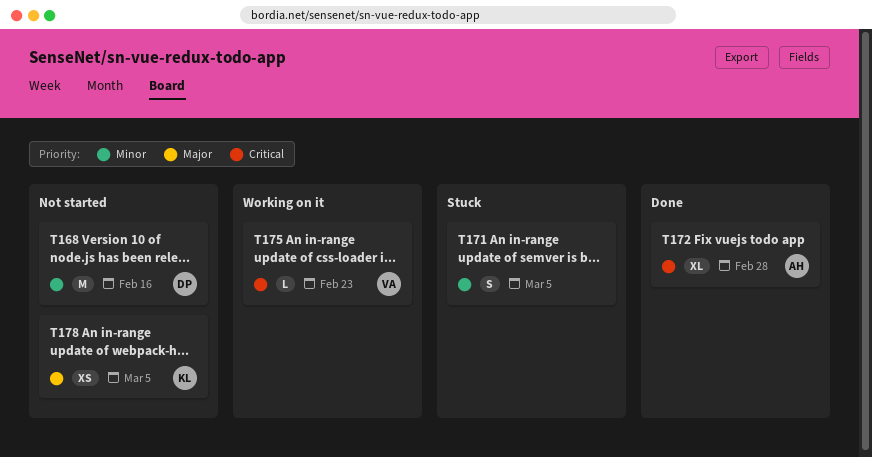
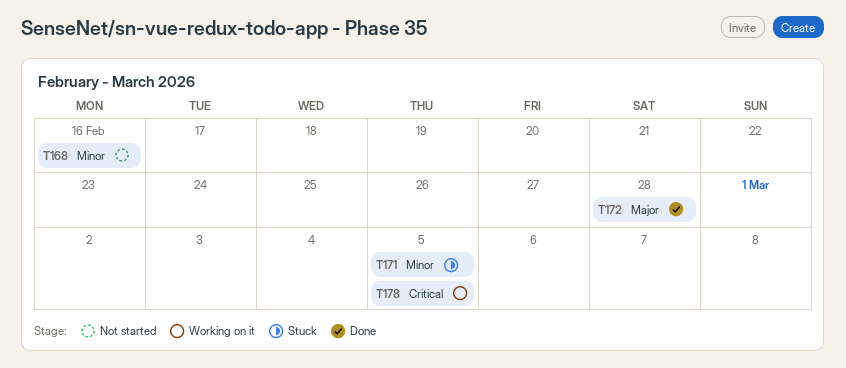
T172, priority: Critical -> Major
T175: present -> none
T178, status: Not started -> Working on it
T178, priority: Major -> Critical

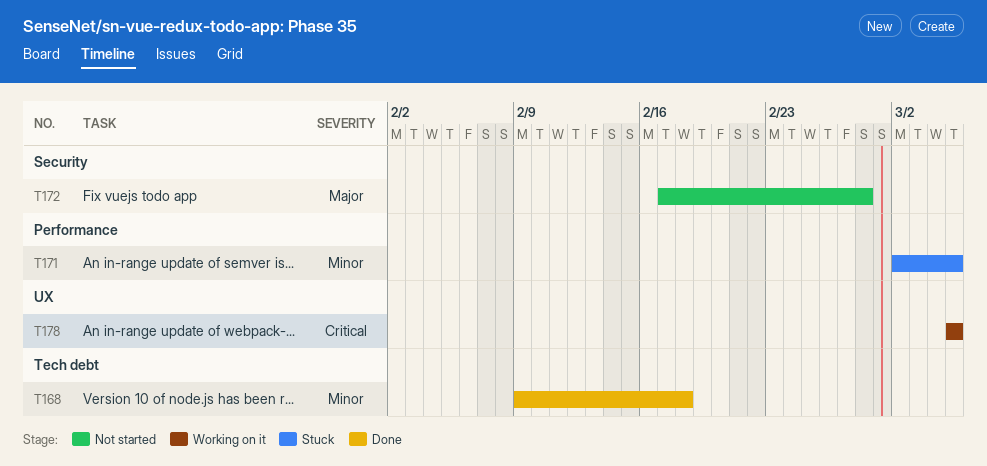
T168, status: Not started -> Done
T168, due: Feb 16 -> Feb 18
T172, status: Done -> Not started

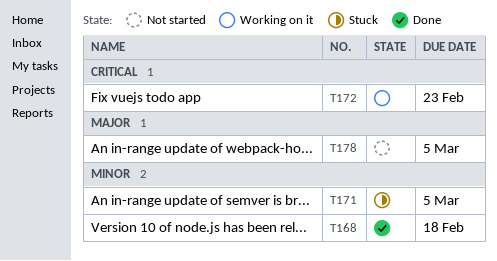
T172, status: Not started -> Working on it
T172, priority: Major -> Critical
T172, due: Feb 28 -> Feb 23
T178, status: Working on it -> Not started
T178, priority: Critical -> Major

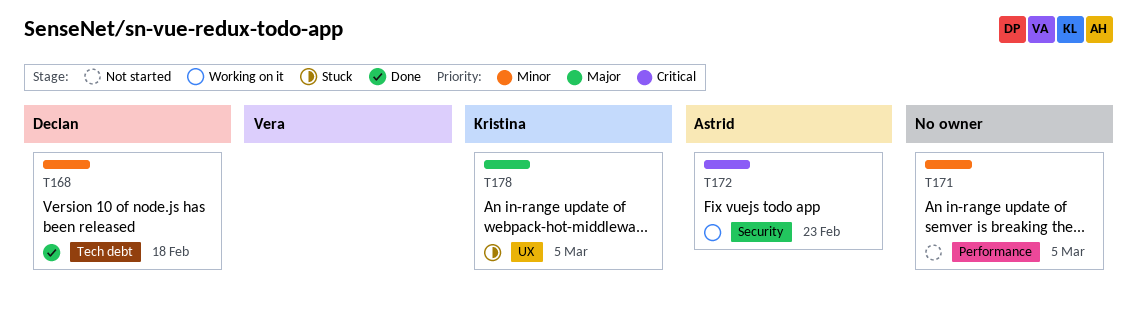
T171, status: Stuck -> Not started
T178, status: Not started -> Stuck

